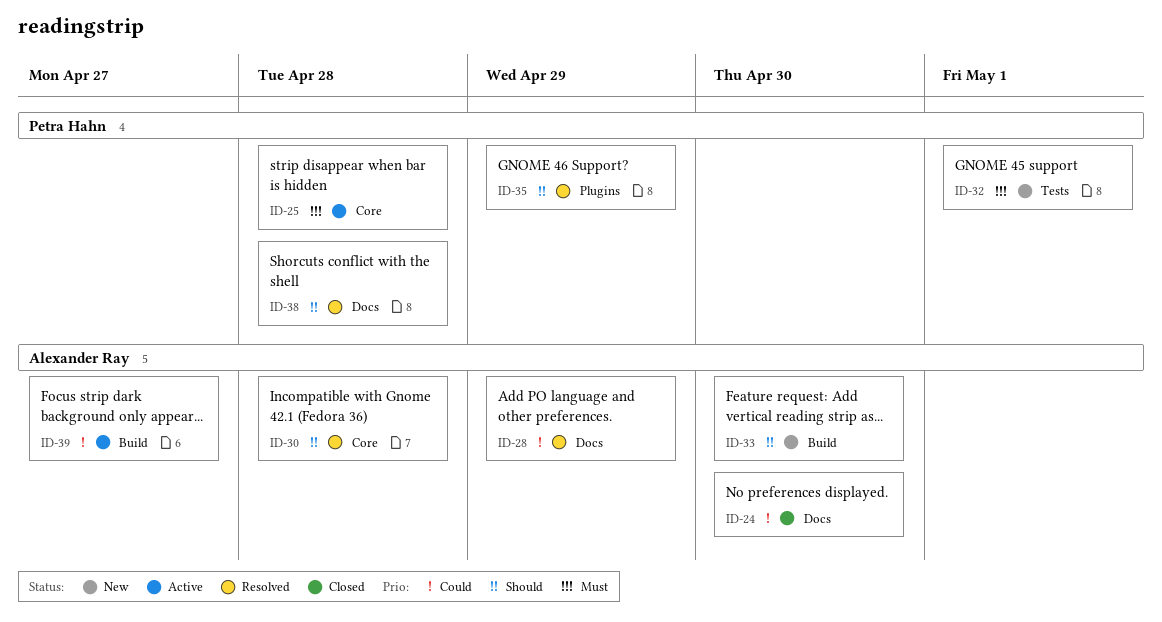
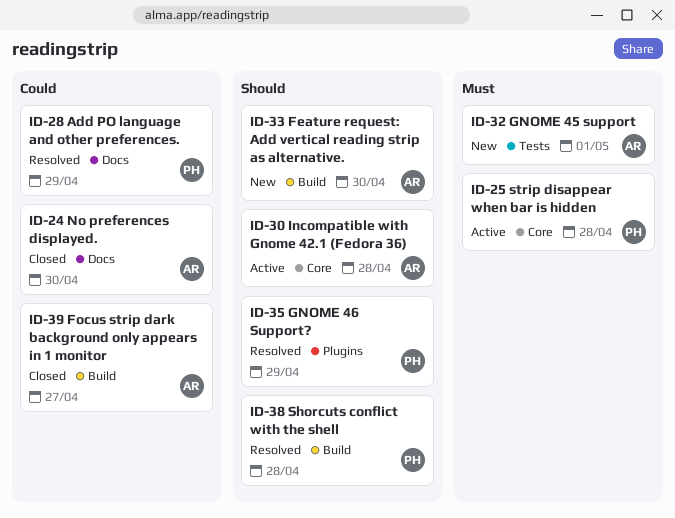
ID-28, owner: Alexander Ray -> Petra Hahn
ID-30, status: Resolved -> Active
ID-32, owner: Petra Hahn -> Alexander Ray
ID-38, label: Docs -> Build
ID-39, status: Active -> Closed

